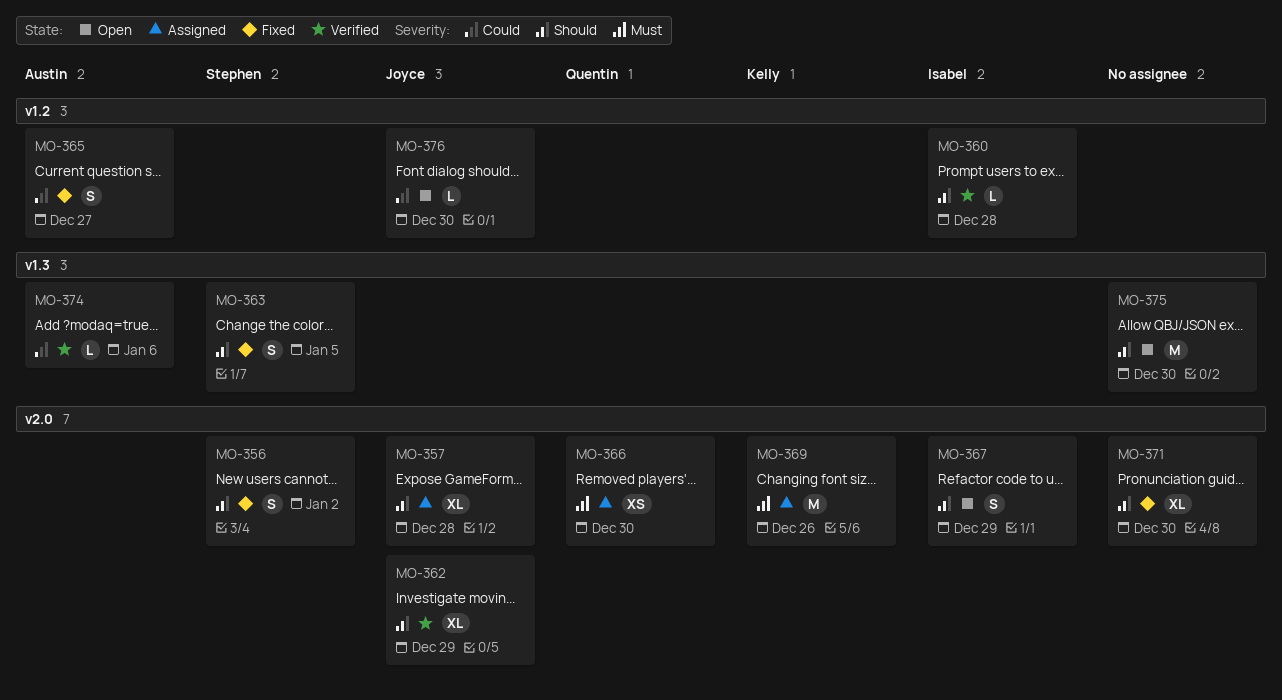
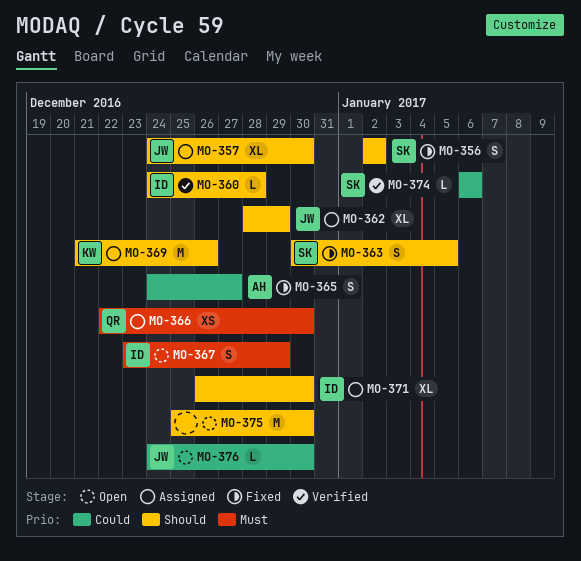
MO-357, due: Dec 28 -> Dec 30
MO-362, status: Verified -> Assigned
MO-367, priority: Should -> Must
MO-369, priority: Must -> Should
MO-371, status: Fixed -> Assigned
MO-371, owner: none -> Isabel
MO-374, owner: Austin -> Stephen

